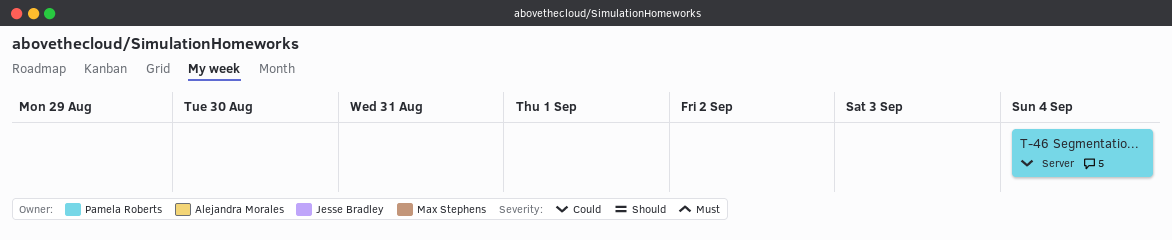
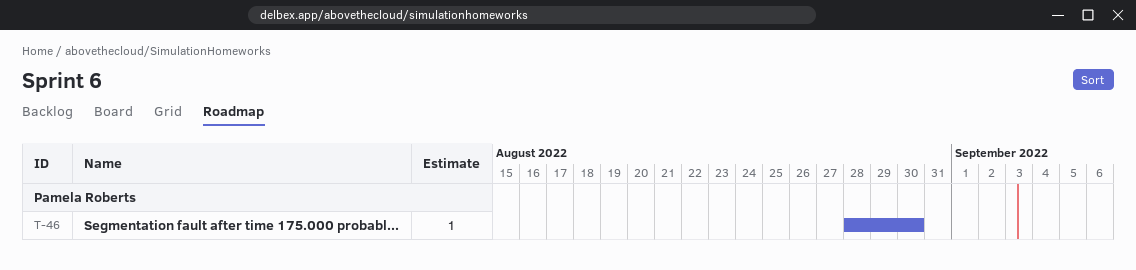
T-46, due: Sep 4 -> Aug 30

